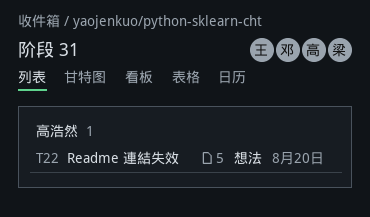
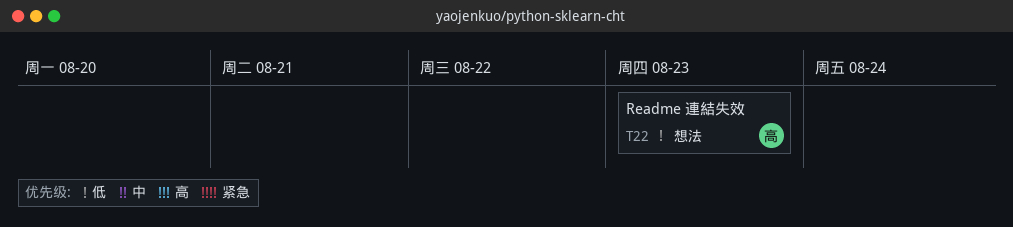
T22, due: Aug 20 -> Aug 23

